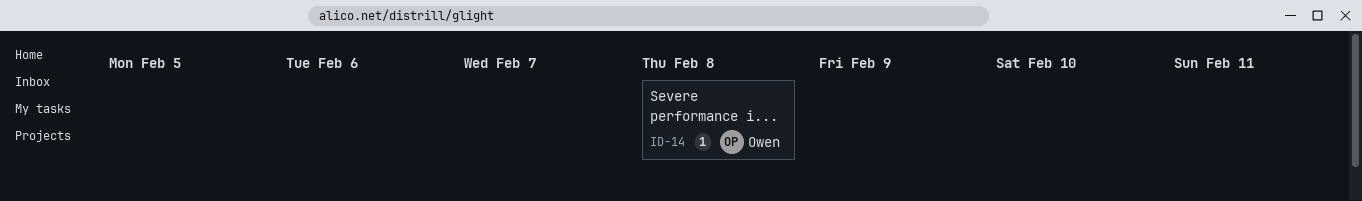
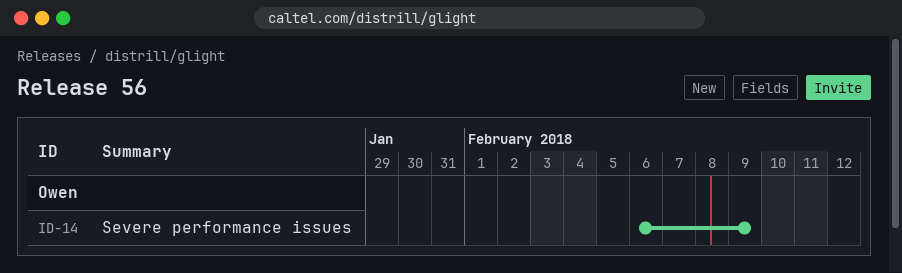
ID-14, due: Feb 8 -> Feb 9

